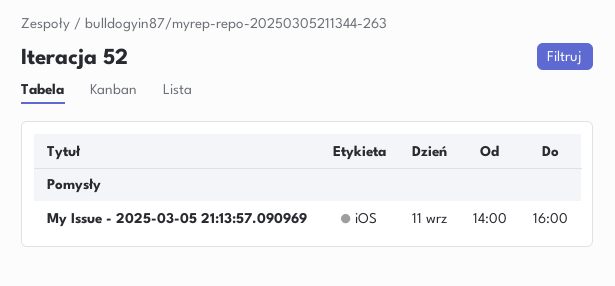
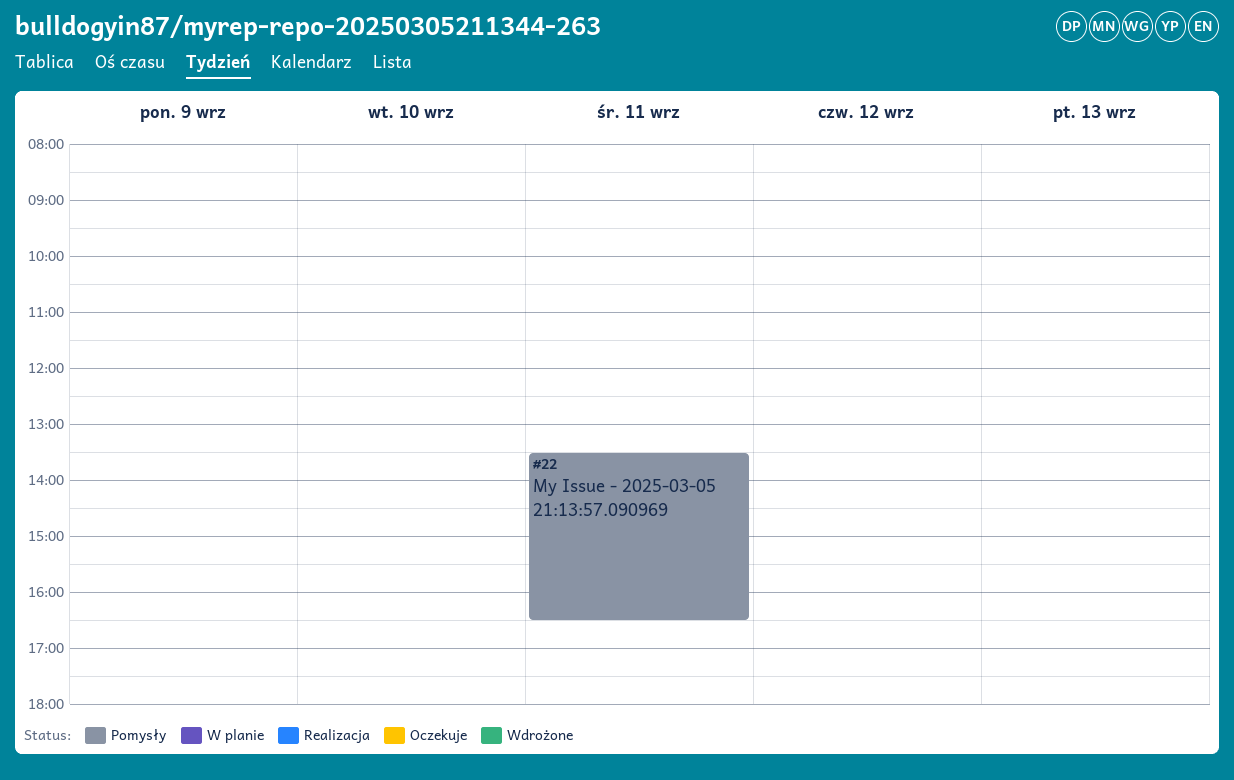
My Issue - 2025-03-05 21:13:57.090969, begins: 14:00 -> 13:30
My Issue - 2025-03-05 21:13:57.090969, ends: 16:00 -> 16:30

